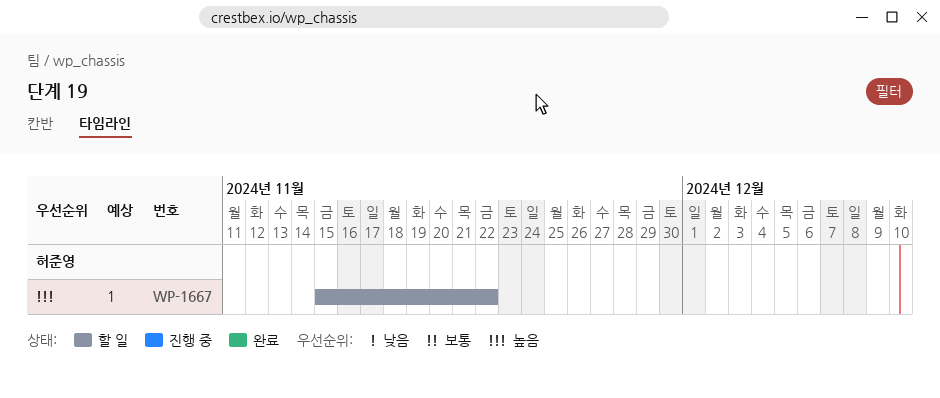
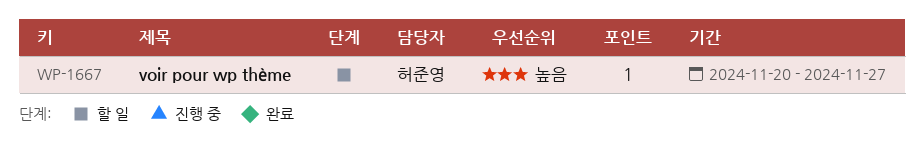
WP-1667, start: Nov 15 -> Nov 20
WP-1667, due: Nov 22 -> Nov 27

